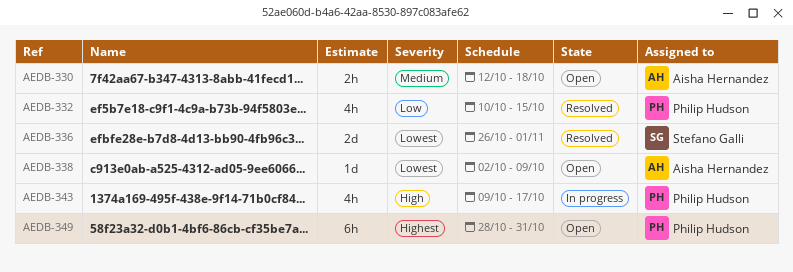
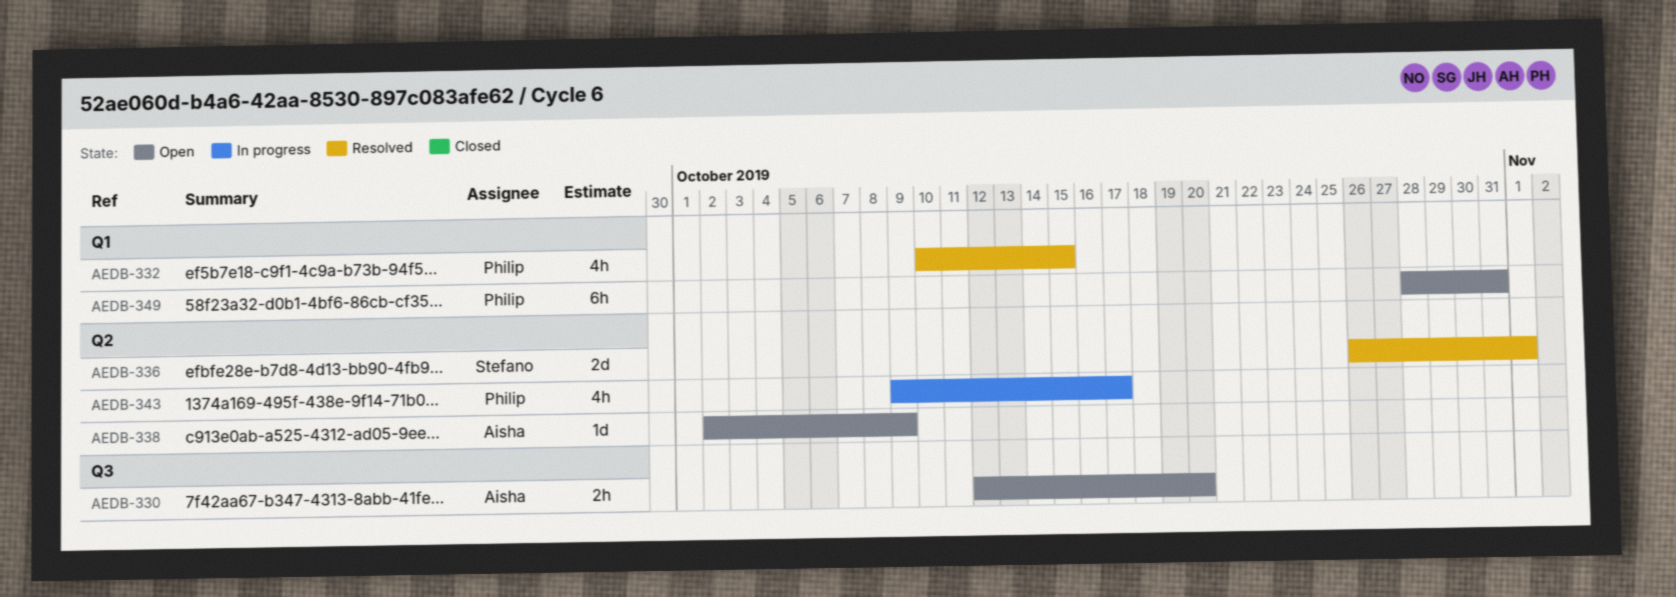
AEDB-330, due: Oct 18 -> Oct 20

